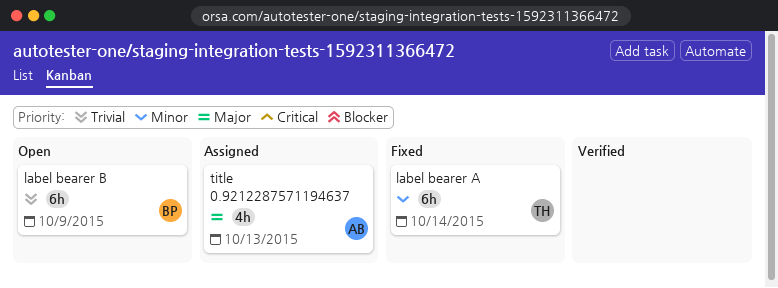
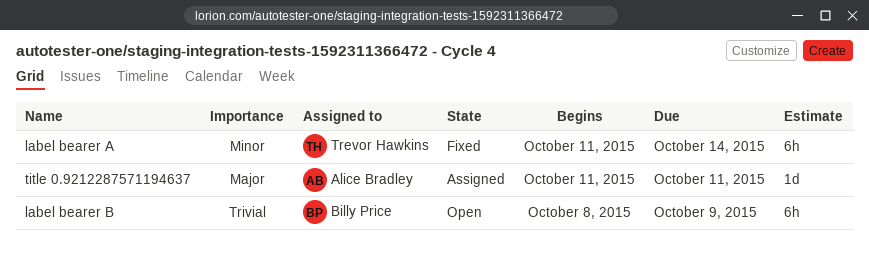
title 0.9212287571194637, estimate: 4h -> 1d
title 0.9212287571194637, due: Oct 13 -> Oct 11

